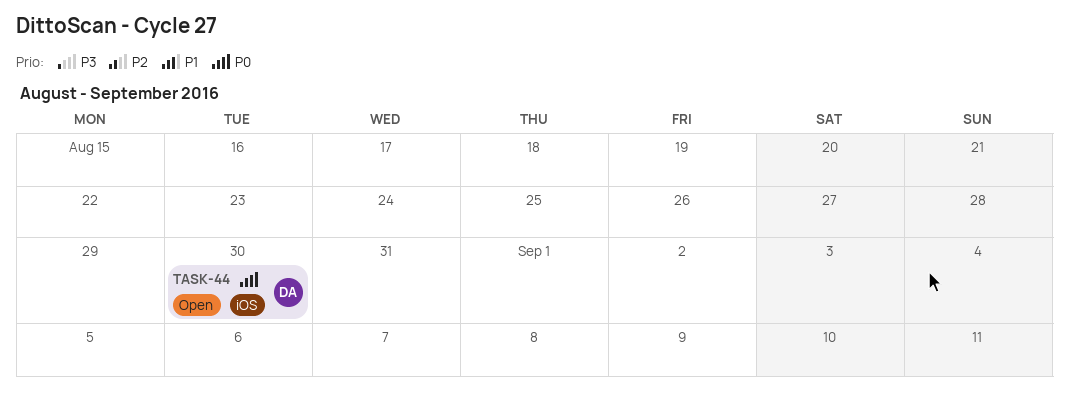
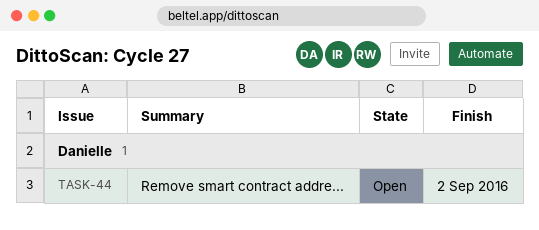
TASK-44, due: Aug 30 -> Sep 2

